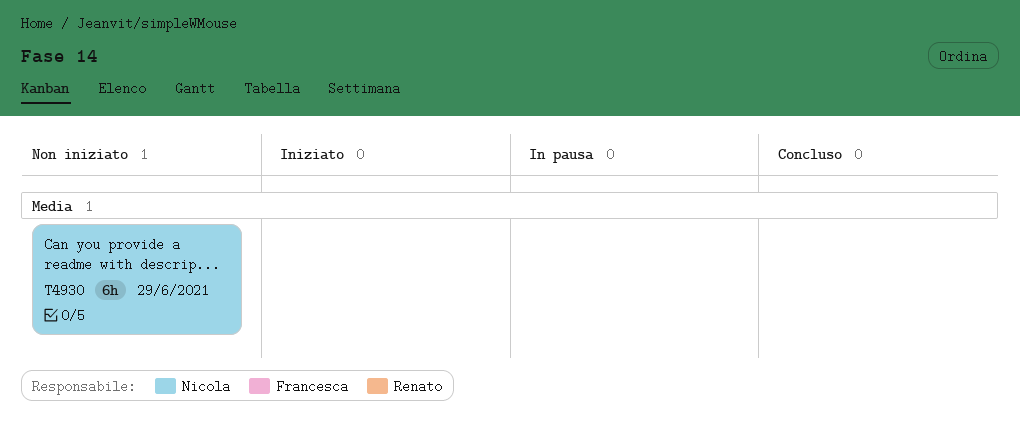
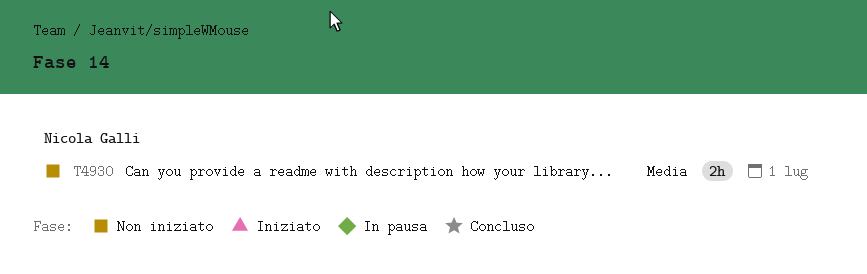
T4930, estimate: 6h -> 2h
T4930, due: Jun 29 -> Jul 1

